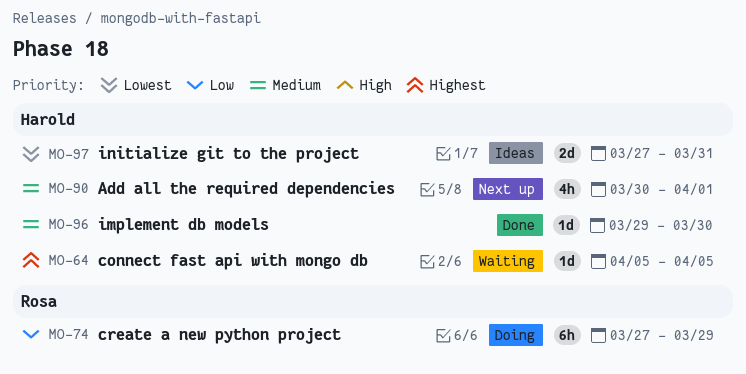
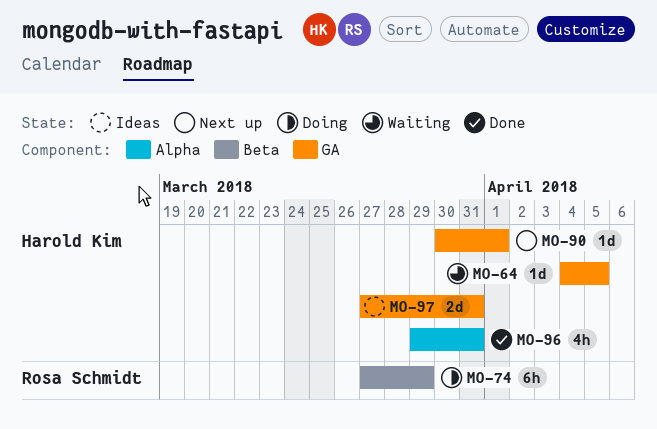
MO-64, start: Apr 5 -> Apr 4
MO-90, estimate: 4h -> 1d
MO-96, estimate: 1d -> 4h
MO-96, due: Mar 30 -> Mar 31

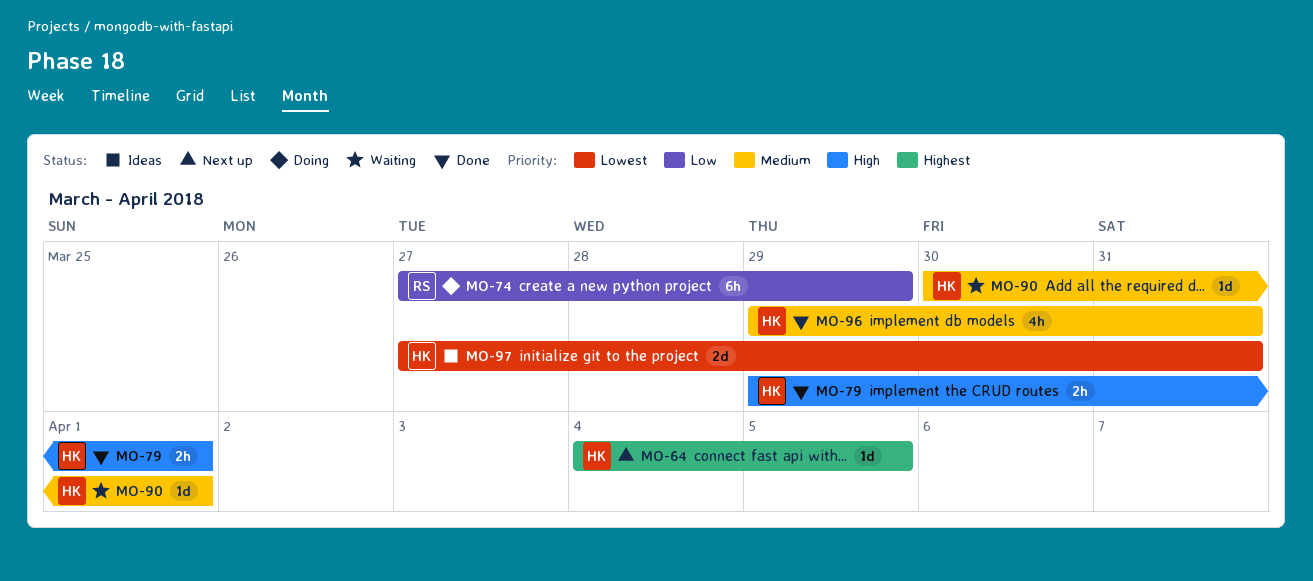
MO-64, status: Waiting -> Next up
MO-79: none -> present
MO-90, status: Next up -> Waiting

